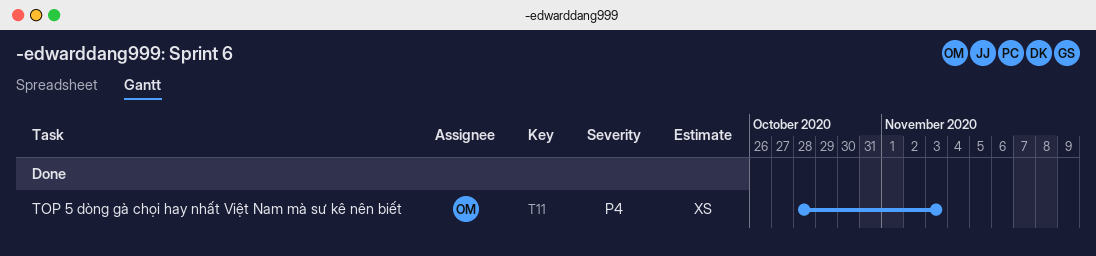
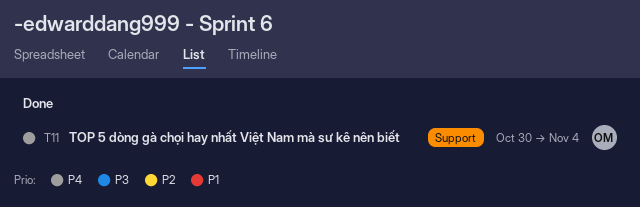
T11, start: Oct 28 -> Oct 30
T11, due: Nov 3 -> Nov 4

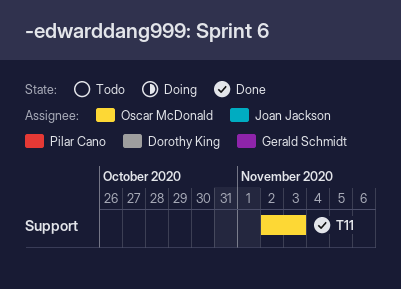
T11, start: Oct 30 -> Nov 2
T11, due: Nov 4 -> Nov 3

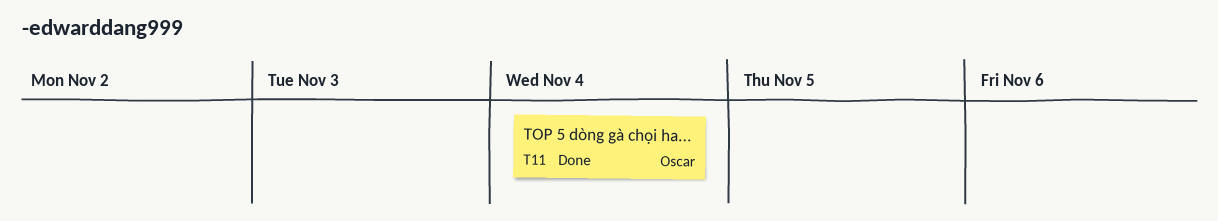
T11, due: Nov 3 -> Nov 4

